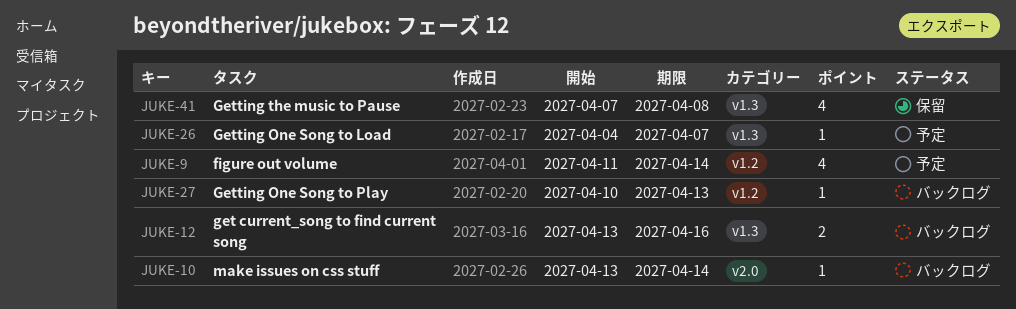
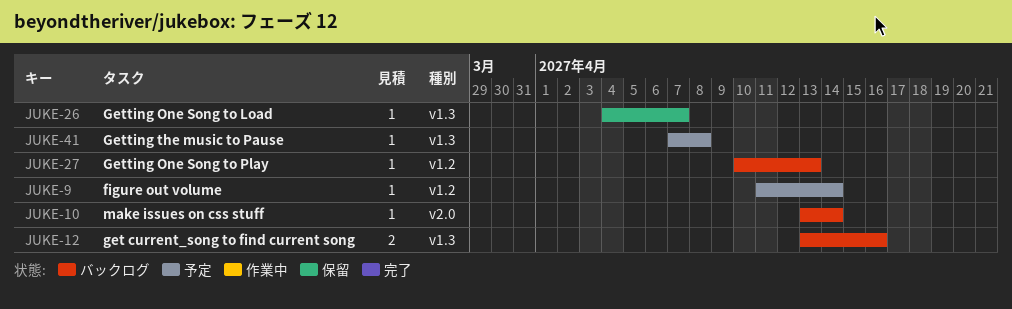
JUKE-9, estimate: 4 -> 1
JUKE-26, status: 予定 -> 保留
JUKE-41, status: 保留 -> 予定
JUKE-41, estimate: 4 -> 1

